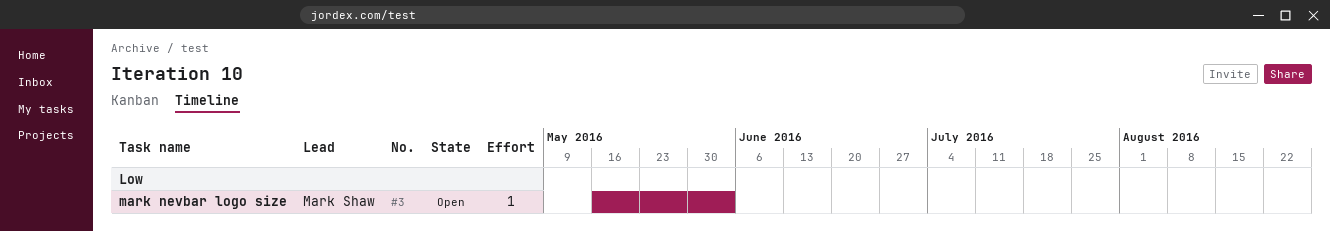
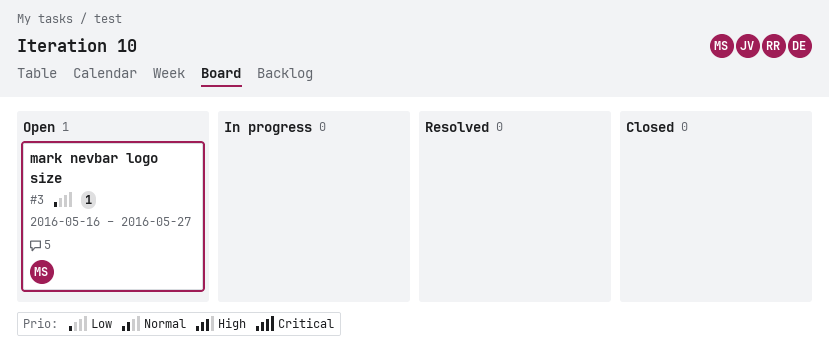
#3, due: Jun 3 -> May 27

